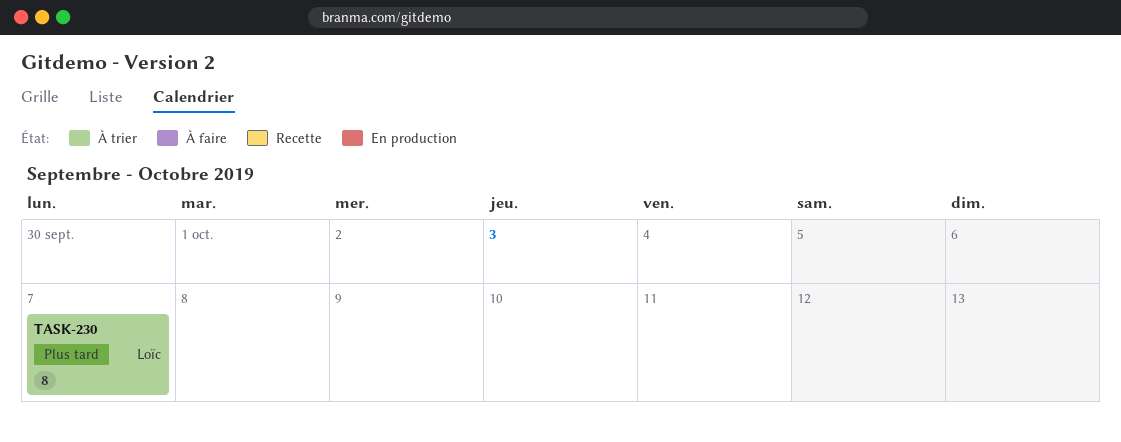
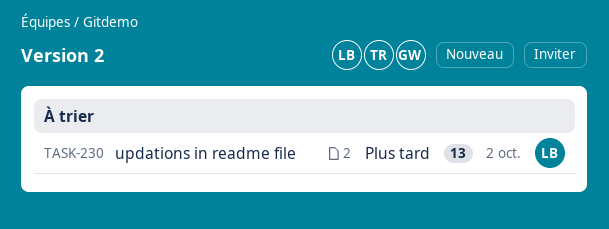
TASK-230, estimate: 8 -> 13
TASK-230, due: Oct 7 -> Oct 2

